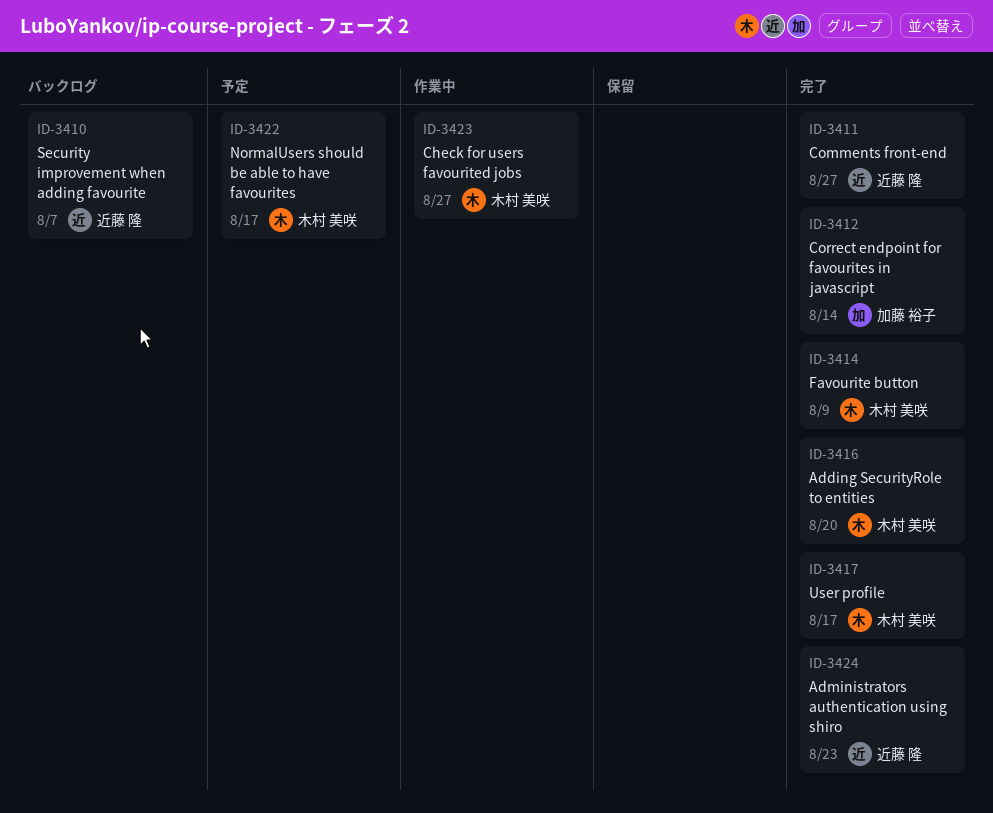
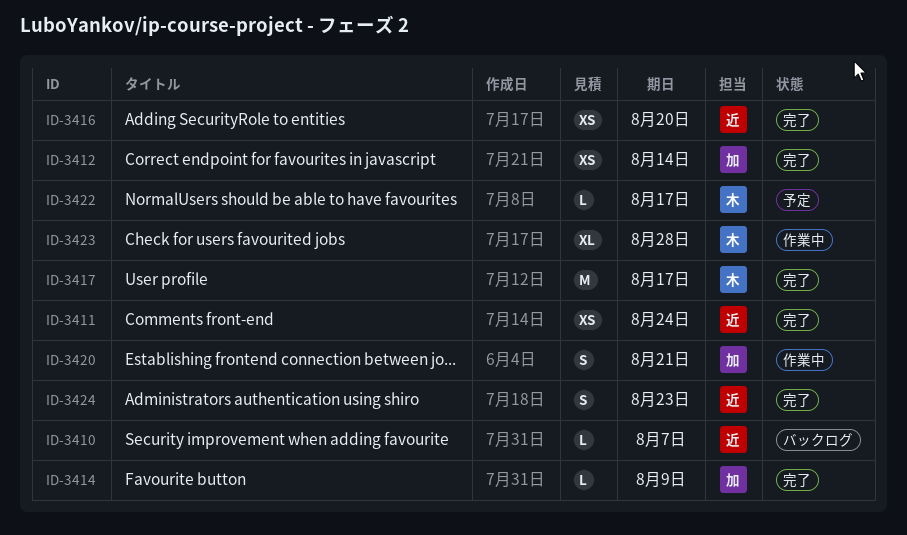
ID-3411, due: Aug 27 -> Aug 24
ID-3414, owner: 木村 美咲 -> 加藤 裕子
ID-3416, owner: 木村 美咲 -> 近藤 隆
ID-3420: none -> present
ID-3423, due: Aug 27 -> Aug 28

